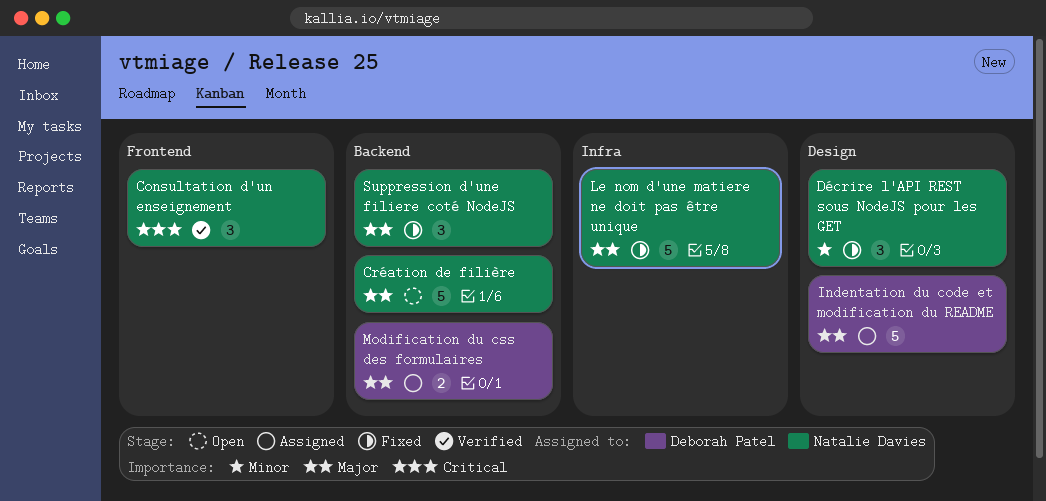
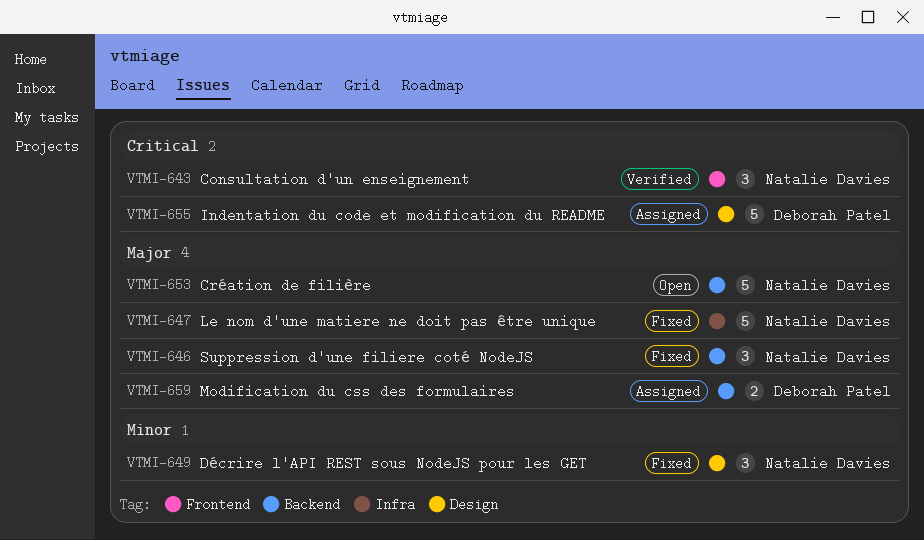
Indentation du code et modification du README, priority: Major -> Critical

